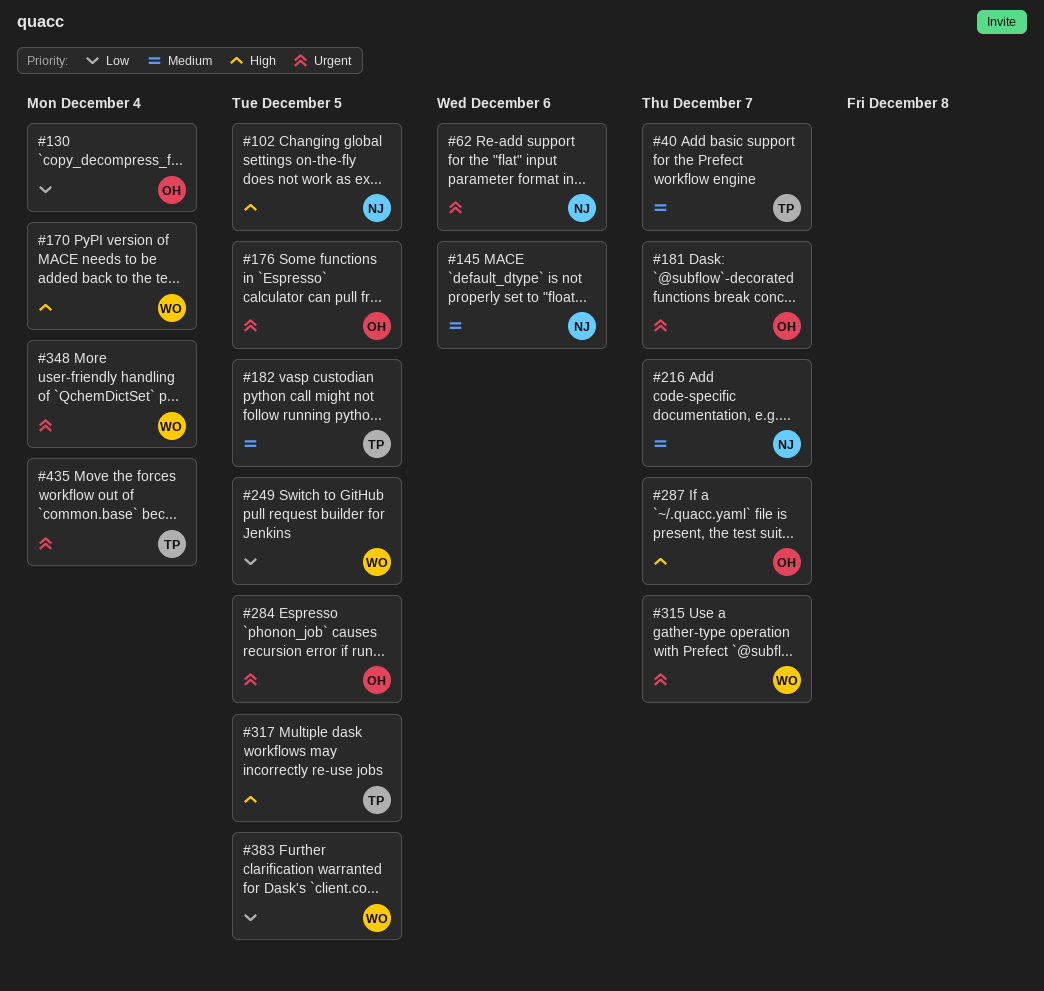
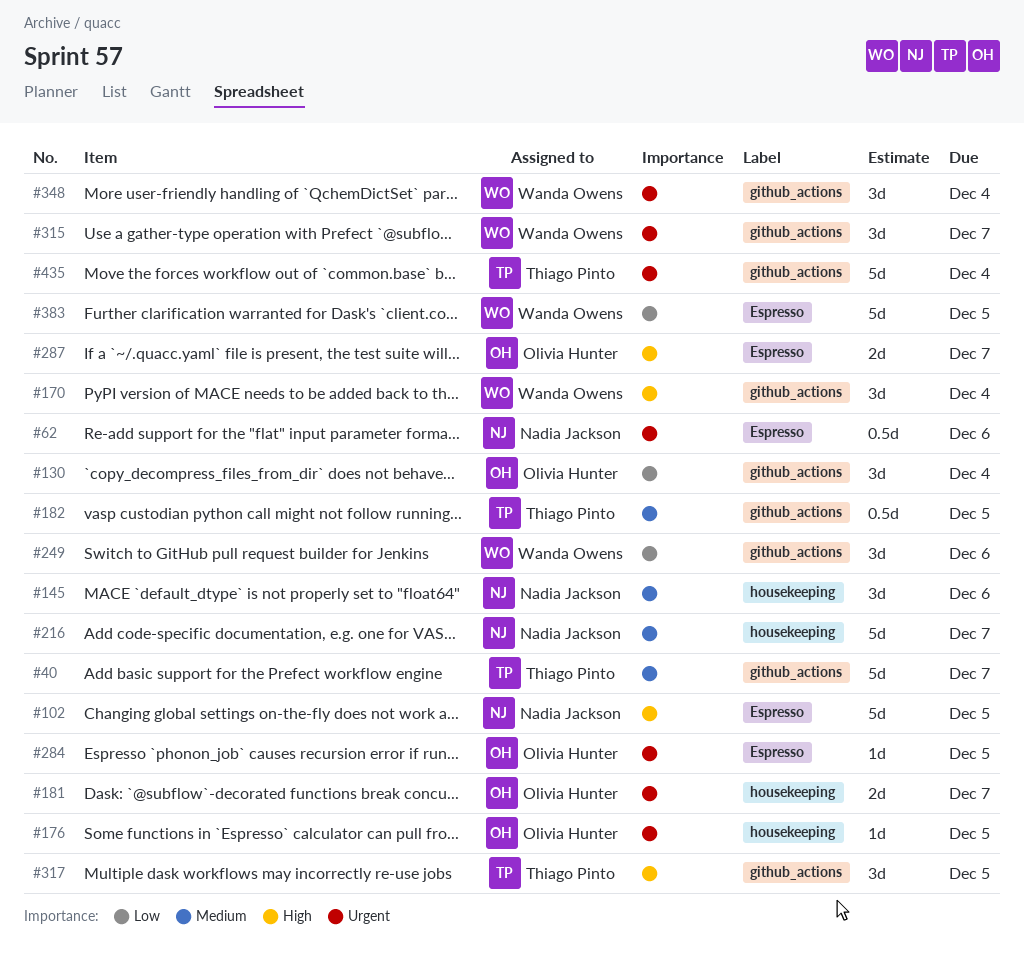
#249, due: Dec 5 -> Dec 6

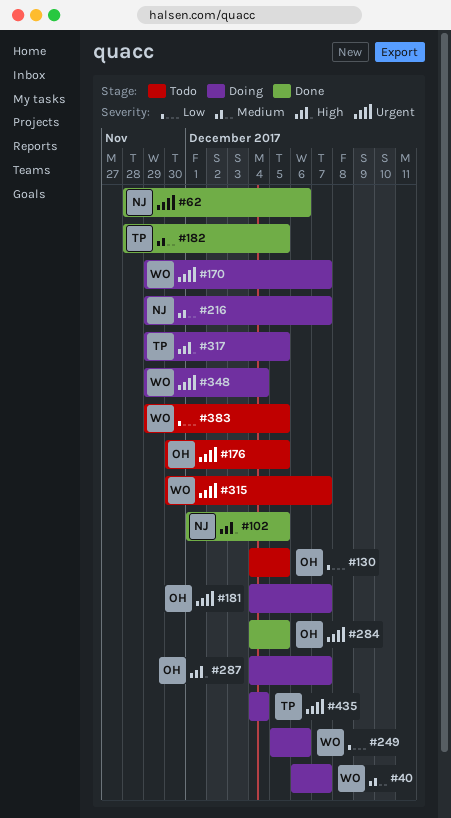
#40, owner: Thiago Pinto -> Wanda Owens
#130, due: Dec 4 -> Dec 5
#145: present -> none
#170, priority: High -> Urgent
#170, due: Dec 4 -> Dec 7

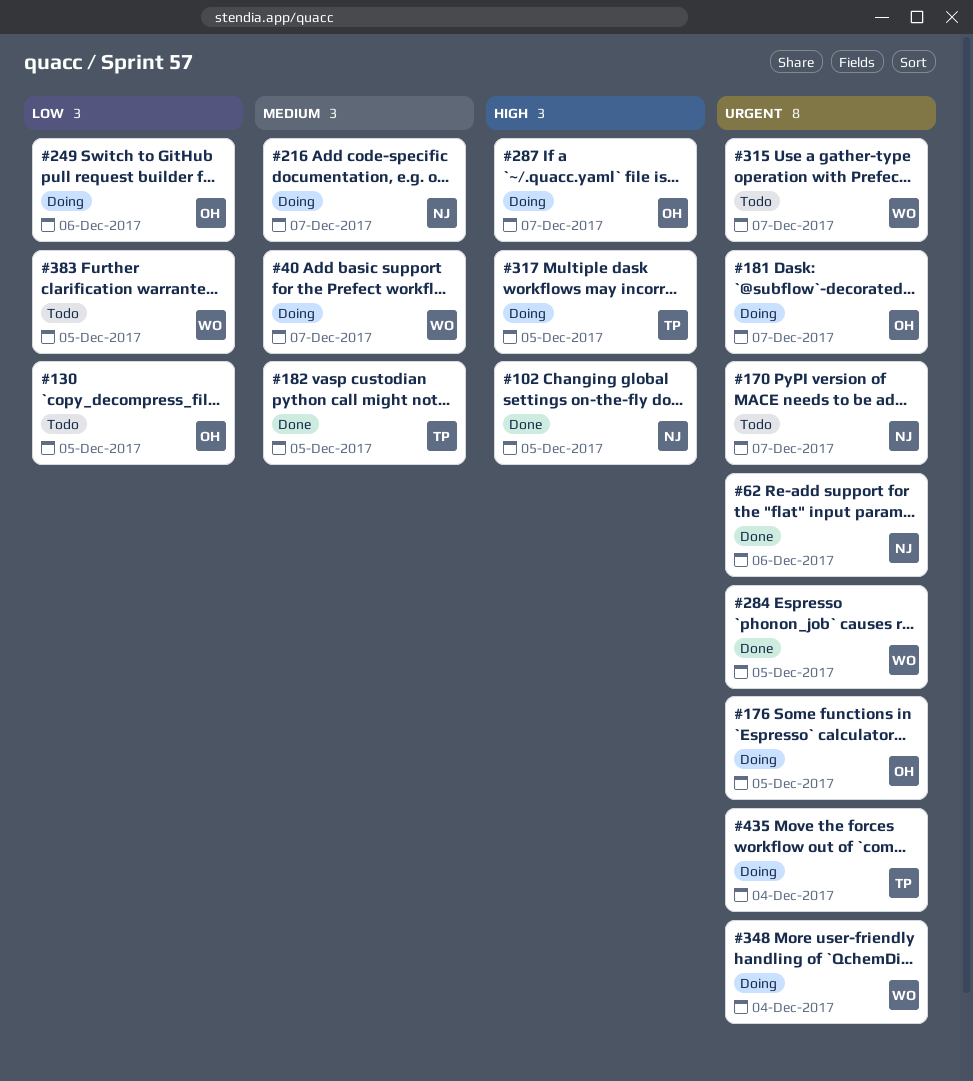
#170, status: Doing -> Todo
#170, owner: WO -> NJ
#176, status: Todo -> Doing
#249, owner: WO -> OH
#284, owner: OH -> WO

